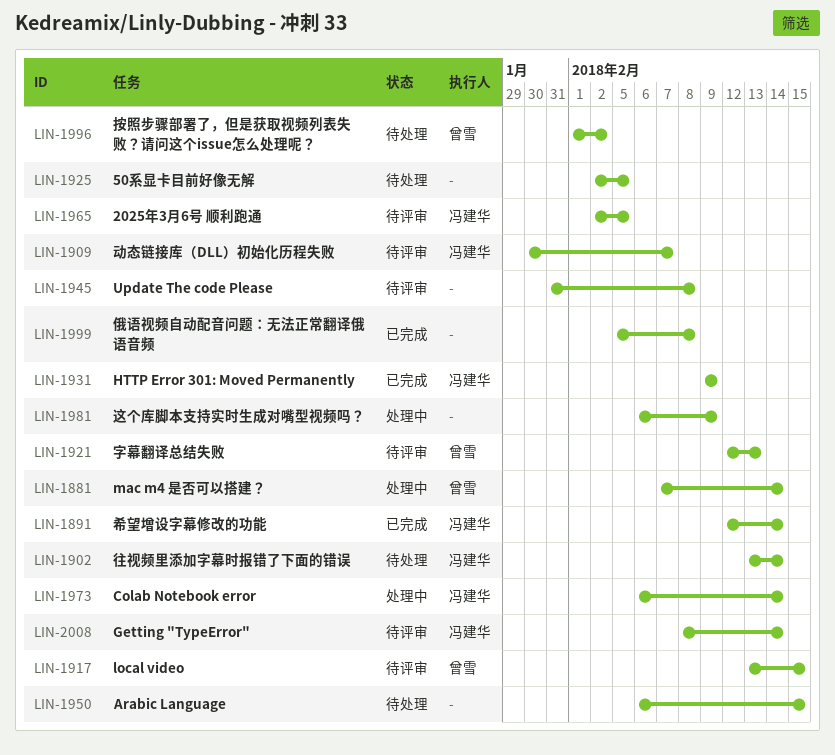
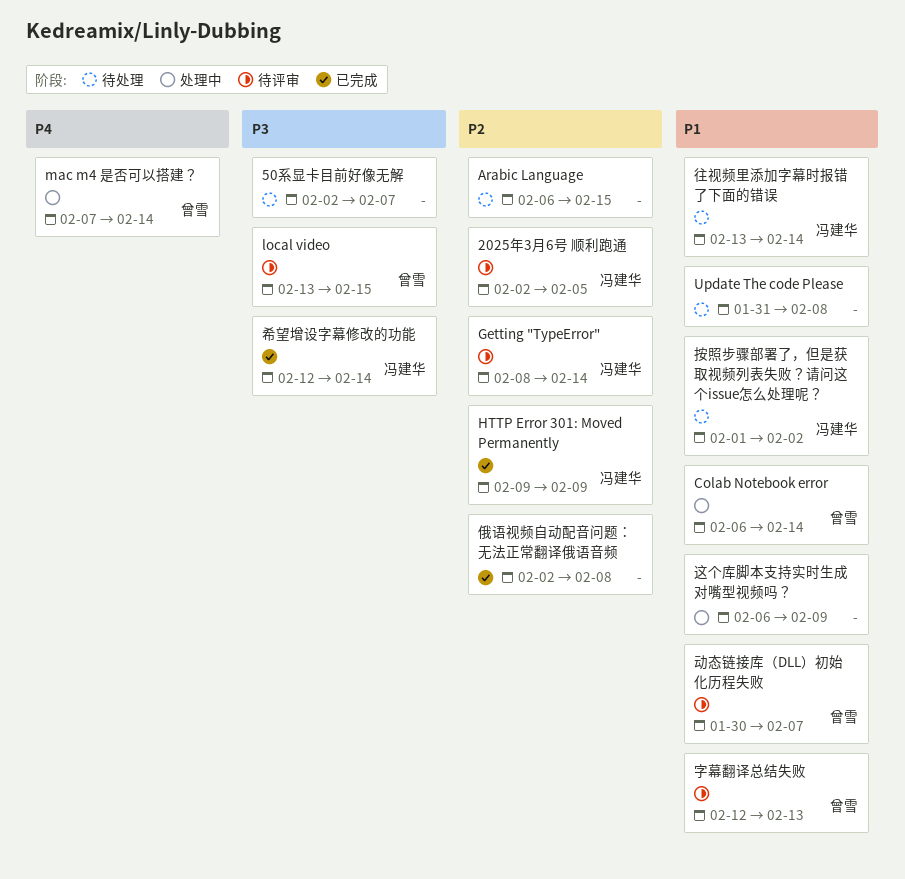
50系显卡目前好像无解, due: Feb 5 -> Feb 7
Colab Notebook error, owner: 冯建华 -> 曾雪
Update The code Please, status: 待评审 -> 待处理
俄语视频自动配音问题：无法正常翻译俄语音频, start: Feb 5 -> Feb 2
动态链接库（DLL）初始化历程失败, owner: 冯建华 -> 曾雪
按照步骤部署了，但是获取视频列表失败？请问这个issue怎么处理呢？, owner: 曾雪 -> 冯建华

